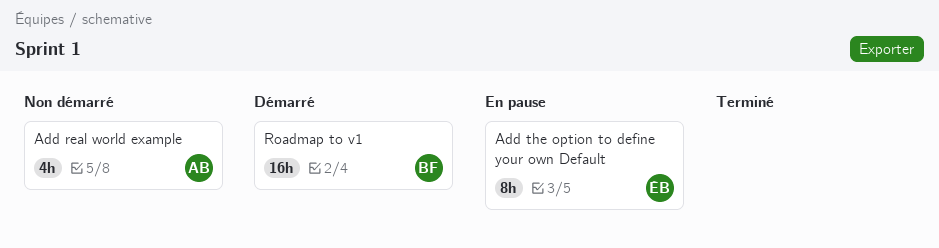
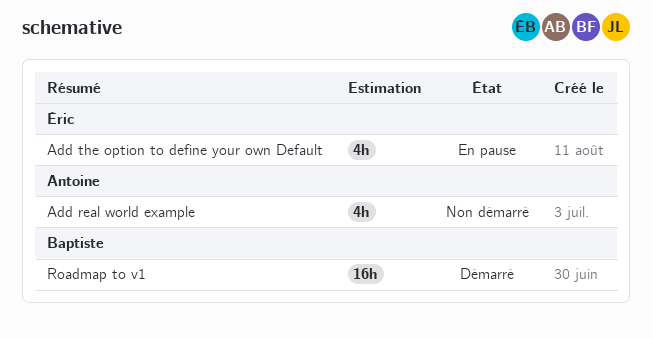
Add the option to define your own Default, estimate: 8h -> 4h

